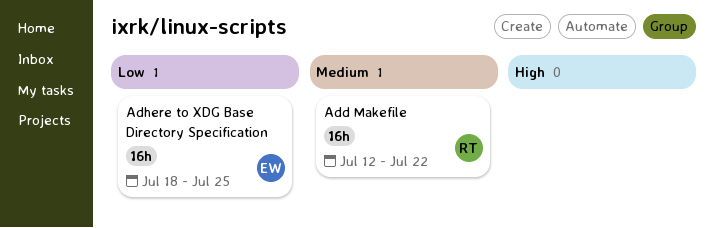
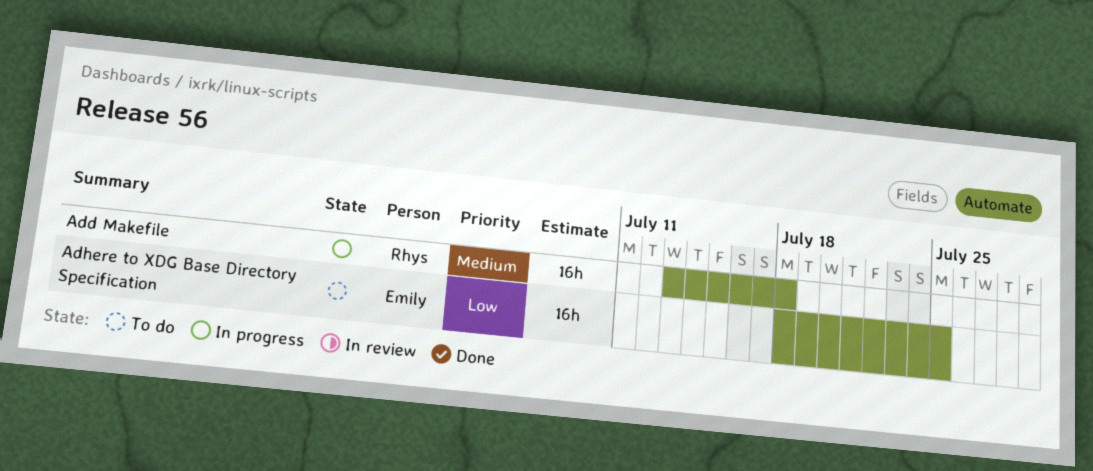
Add Makefile, start: Jul 12 -> Jul 13
Add Makefile, due: Jul 22 -> Jul 18

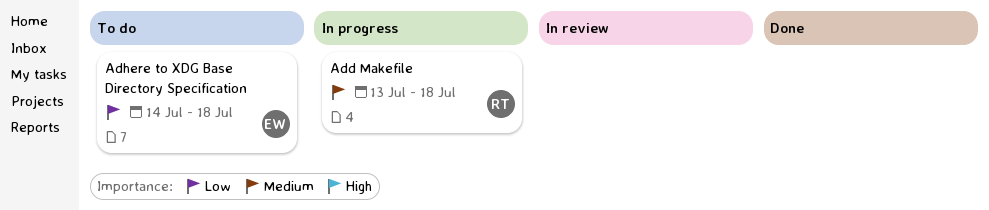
Adhere to XDG Base Directory Specification, start: Jul 18 -> Jul 14
Adhere to XDG Base Directory Specification, due: Jul 25 -> Jul 18

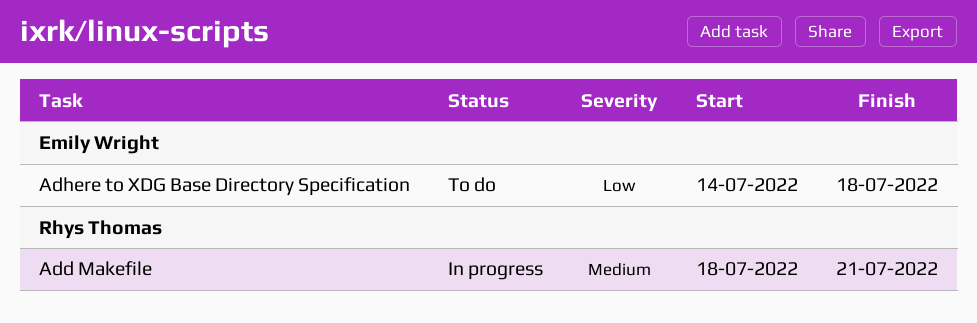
Add Makefile, start: Jul 13 -> Jul 18
Add Makefile, due: Jul 18 -> Jul 21

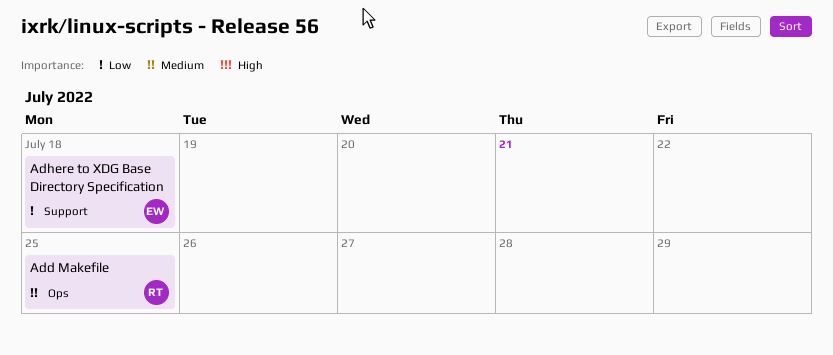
Add Makefile, due: Jul 21 -> Jul 25

